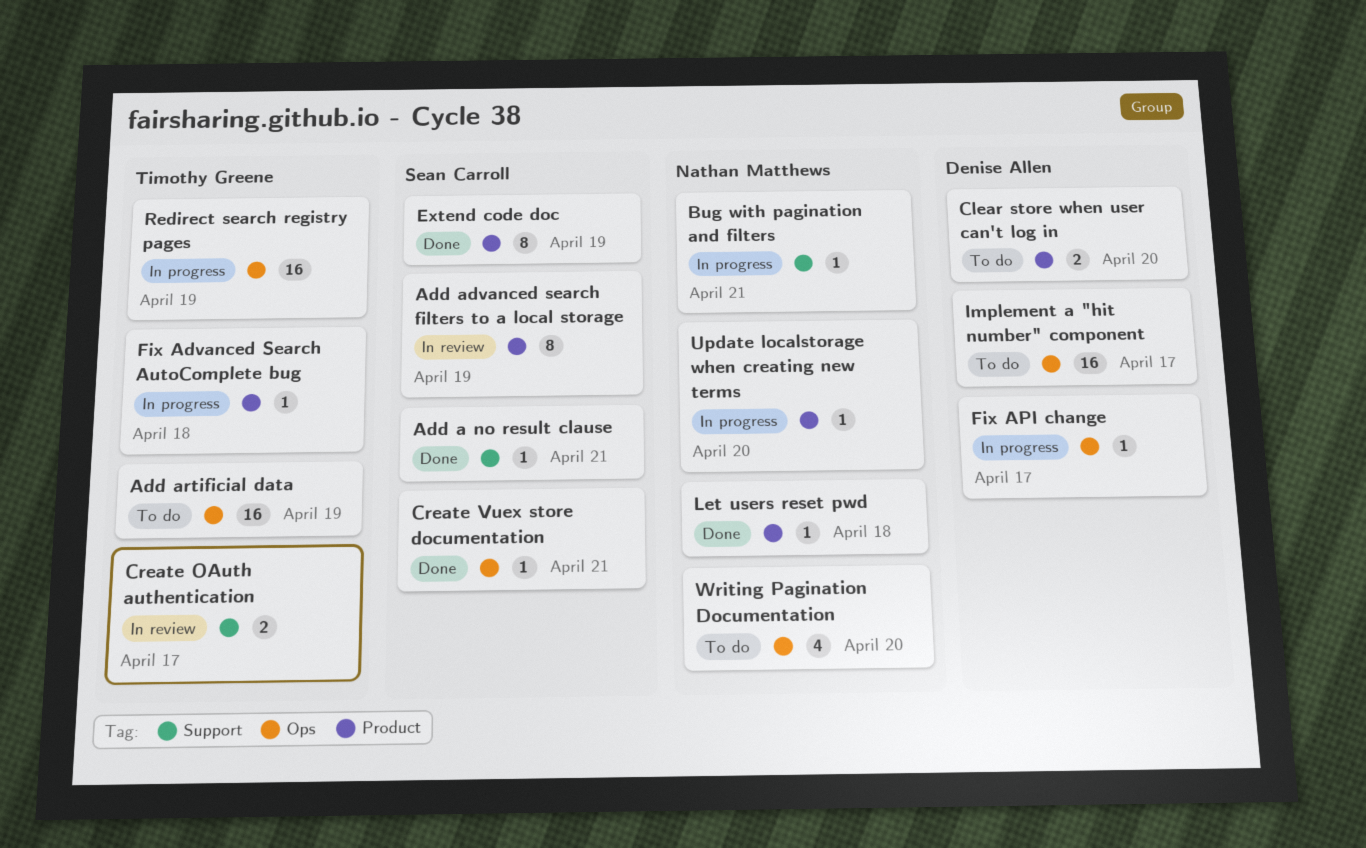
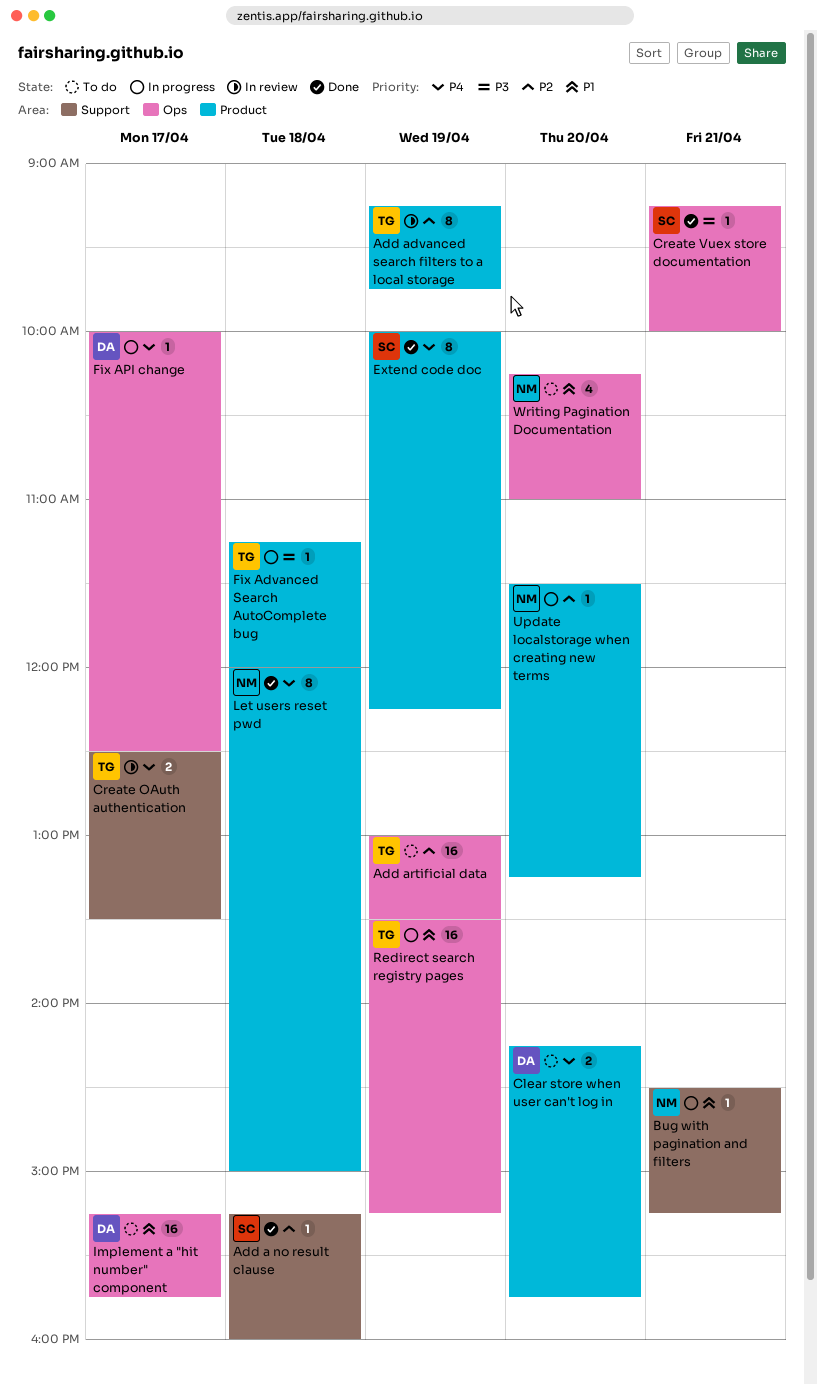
Add a no result clause, day: Apr 21 -> Apr 18
Add advanced search filters to a local storage, owner: Sean Carroll -> Timothy Greene
Let users reset pwd, estimate: 1 -> 8

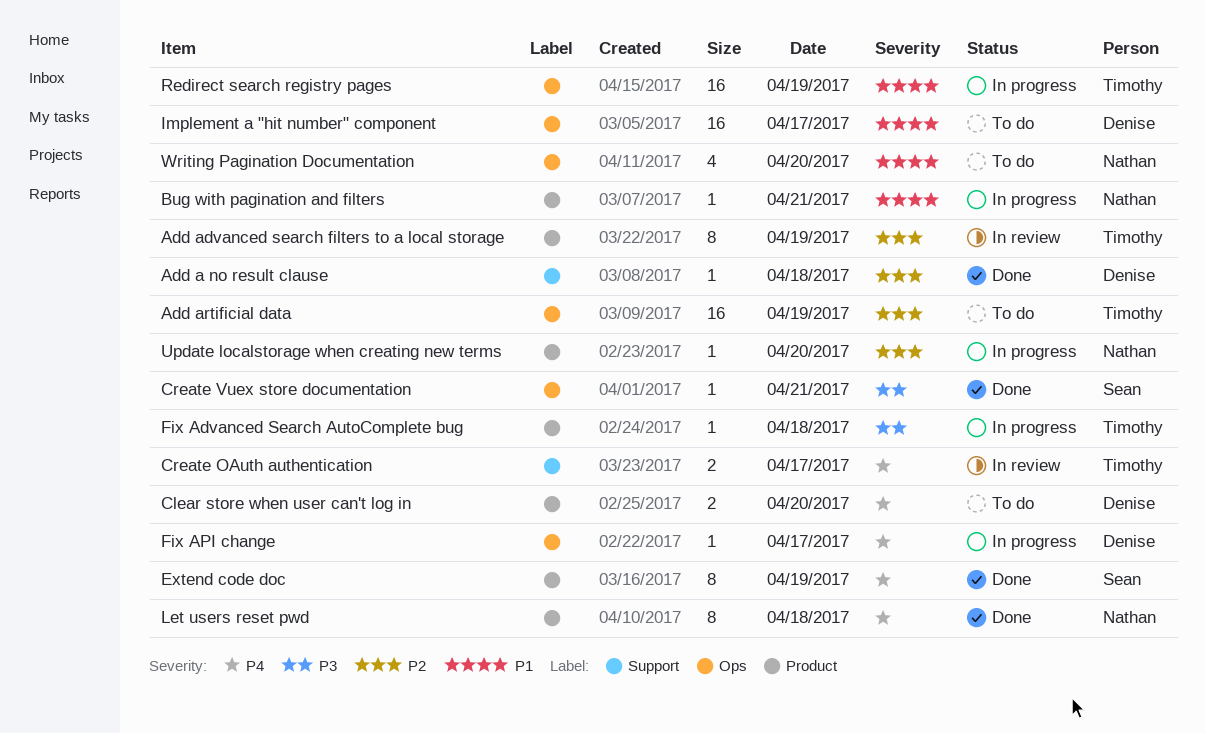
Add a no result clause, owner: Sean -> Denise
Bug with pagination and filters, label: Support -> Product

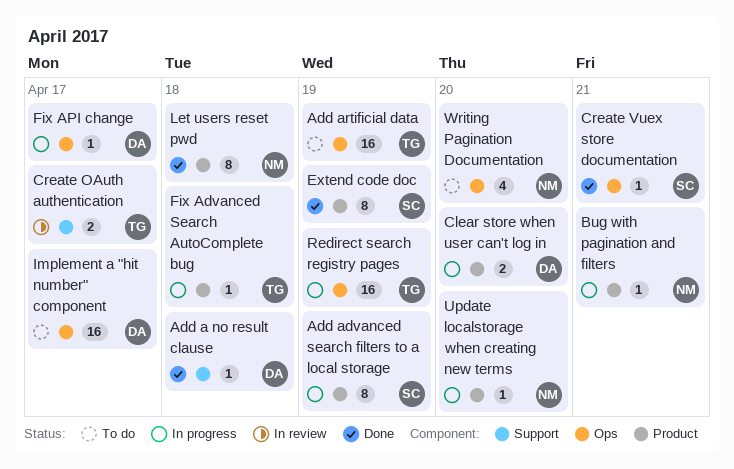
Add advanced search filters to a local storage, status: In review -> In progress
Add advanced search filters to a local storage, owner: Timothy -> Sean
Clear store when user can't log in, status: To do -> In progress

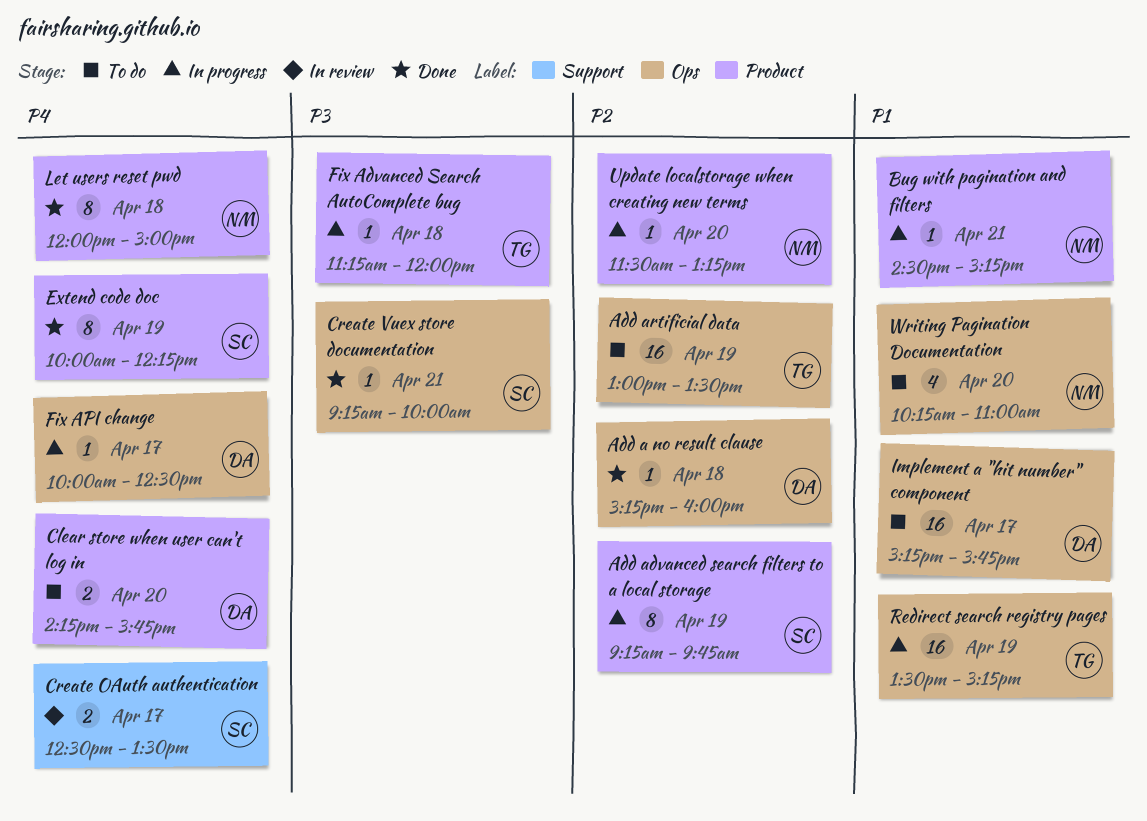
Add a no result clause, label: Support -> Ops
Clear store when user can't log in, status: In progress -> To do
Create OAuth authentication, owner: TG -> SC

